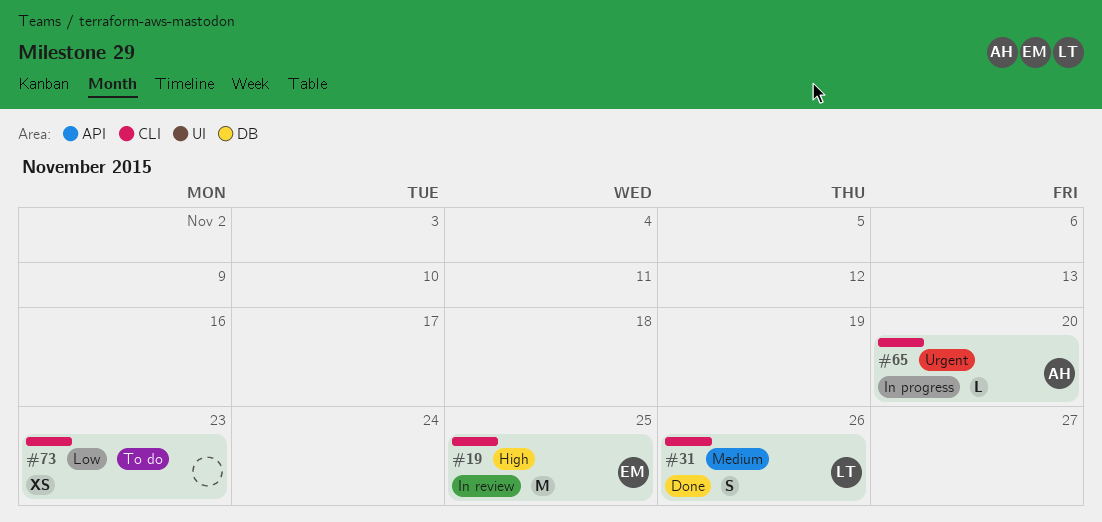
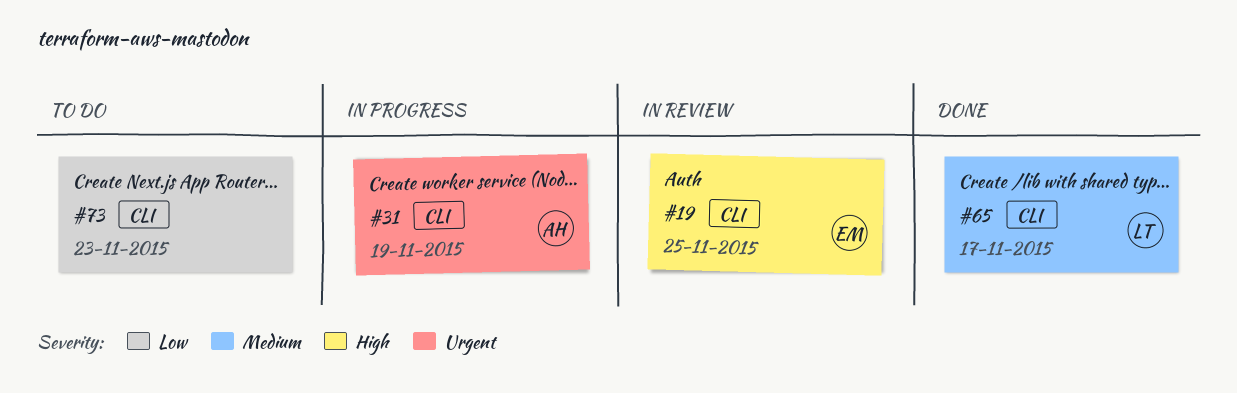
#31, status: Done -> In progress
#31, owner: LT -> AH
#31, priority: Medium -> Urgent
#31, due: Nov 26 -> Nov 19
#65, status: In progress -> Done
#65, owner: AH -> LT
#65, priority: Urgent -> Medium
#65, due: Nov 20 -> Nov 17

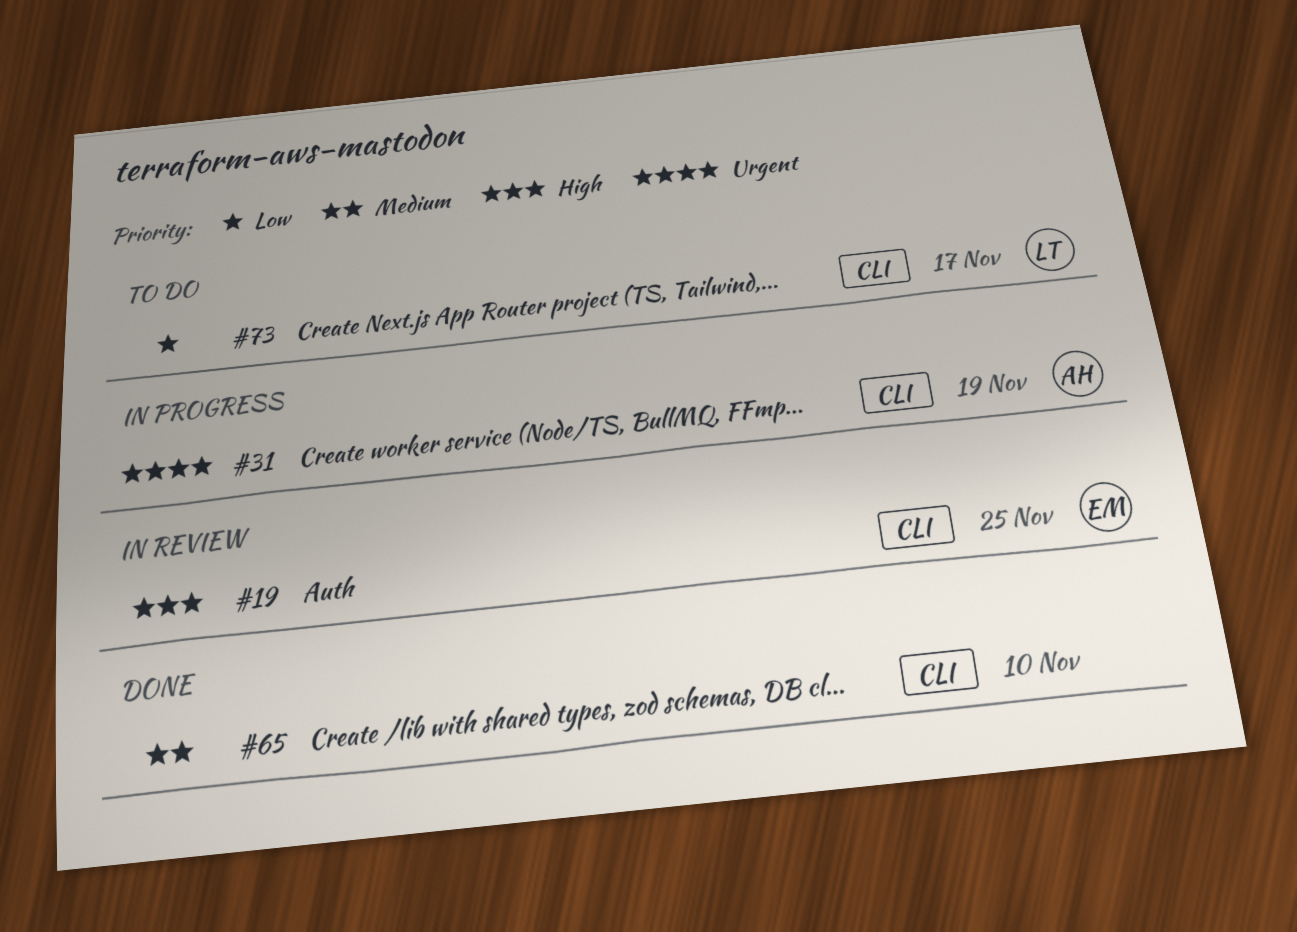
#65, owner: LT -> none
#65, due: Nov 17 -> Nov 10
#73, owner: none -> LT
#73, due: Nov 23 -> Nov 17

